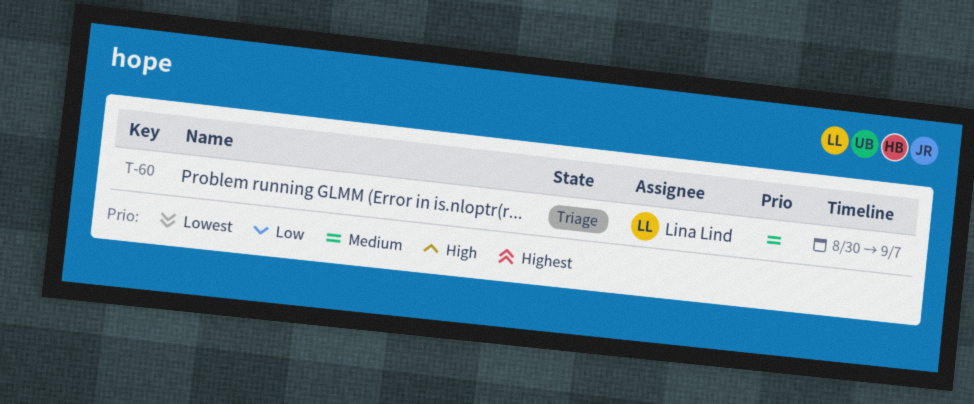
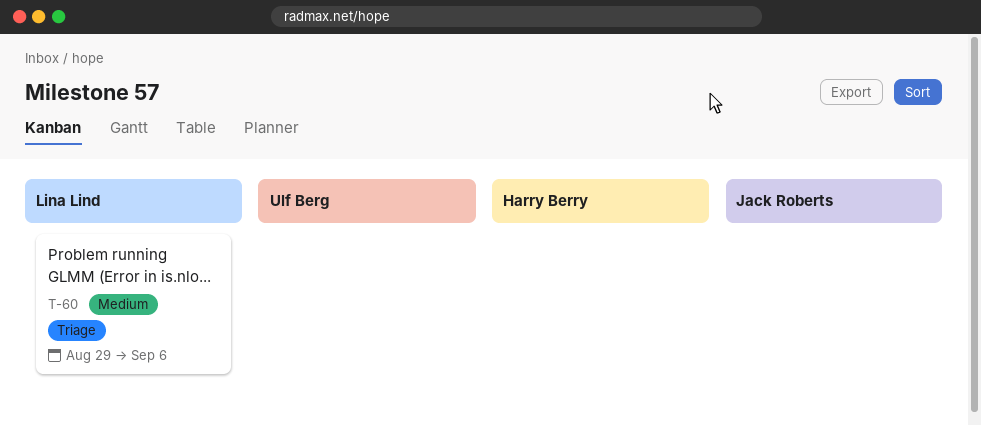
T-60, start: Aug 30 -> Aug 29
T-60, due: Sep 7 -> Sep 6

